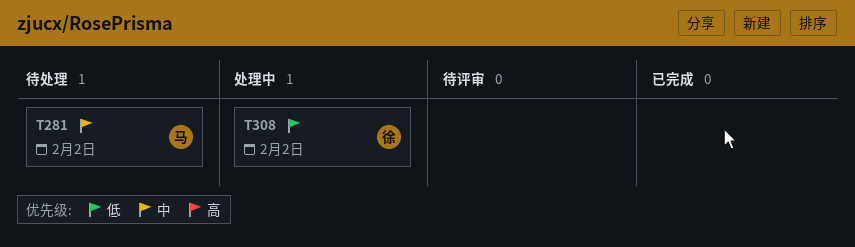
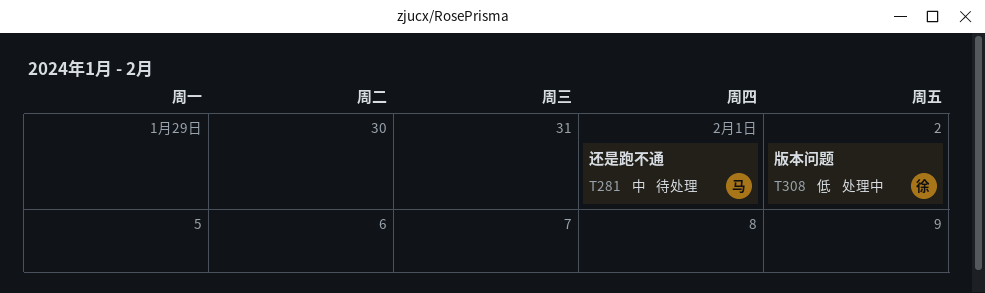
T281, due: Feb 2 -> Feb 1

